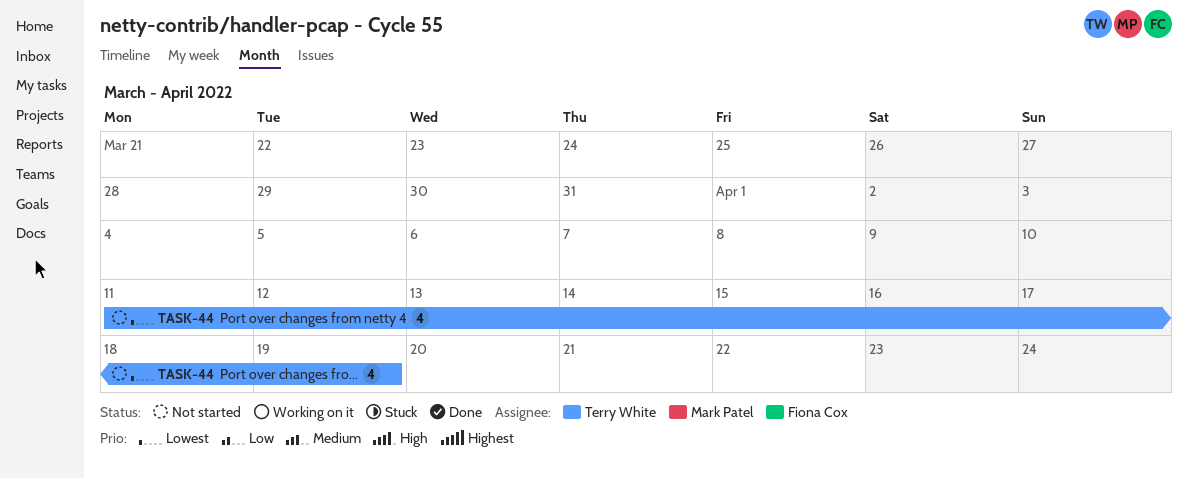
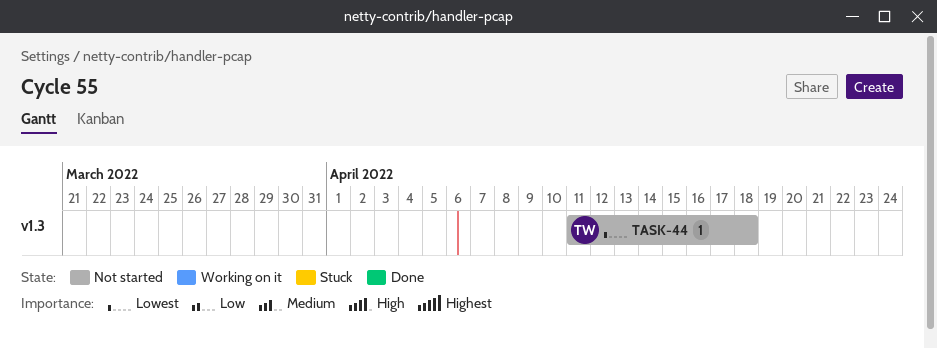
TASK-44, estimate: 4 -> 1
TASK-44, due: Apr 19 -> Apr 18

